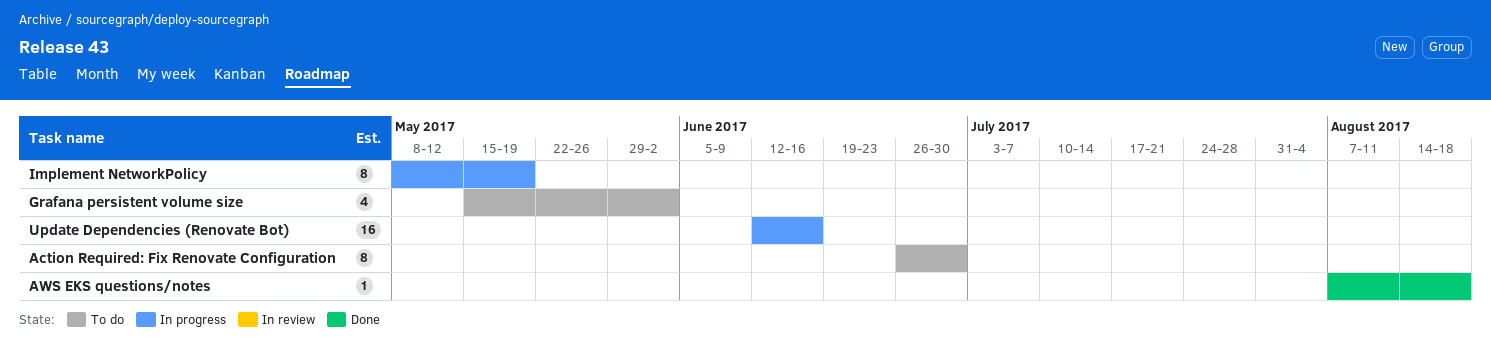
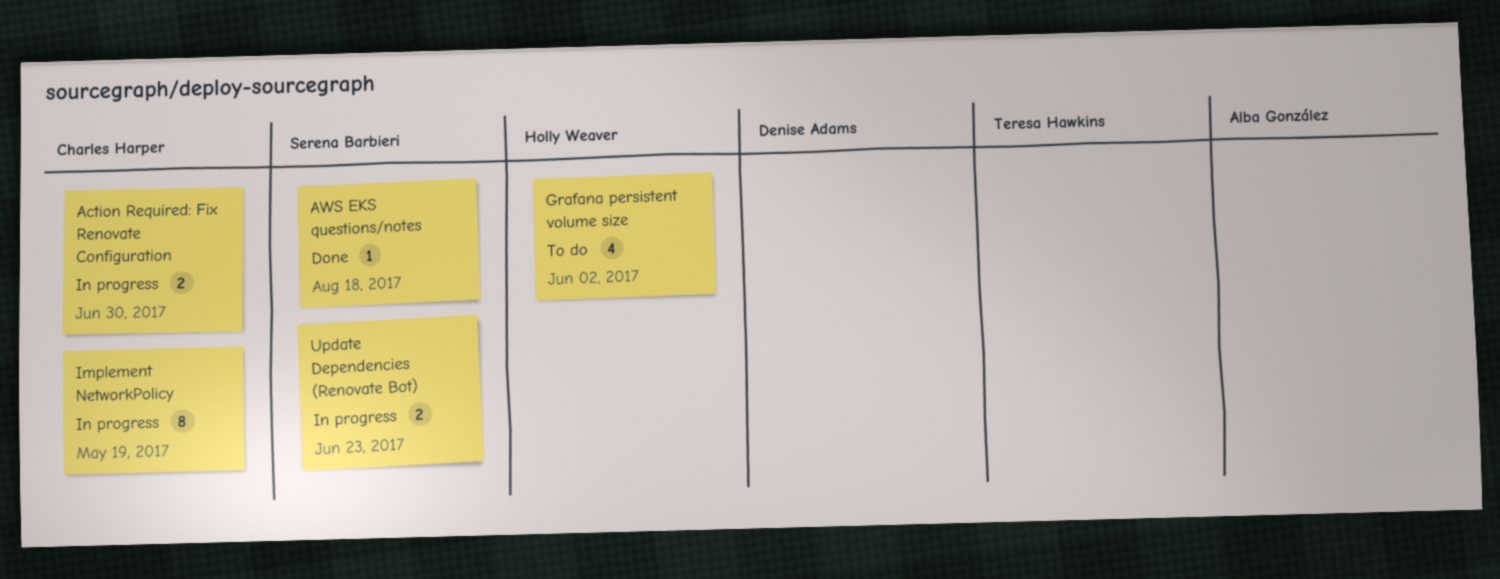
Action Required: Fix Renovate Configuration, status: To do -> In progress
Action Required: Fix Renovate Configuration, estimate: 8 -> 2
Update Dependencies (Renovate Bot), estimate: 16 -> 2
Update Dependencies (Renovate Bot), due: Jun 16 -> Jun 23

